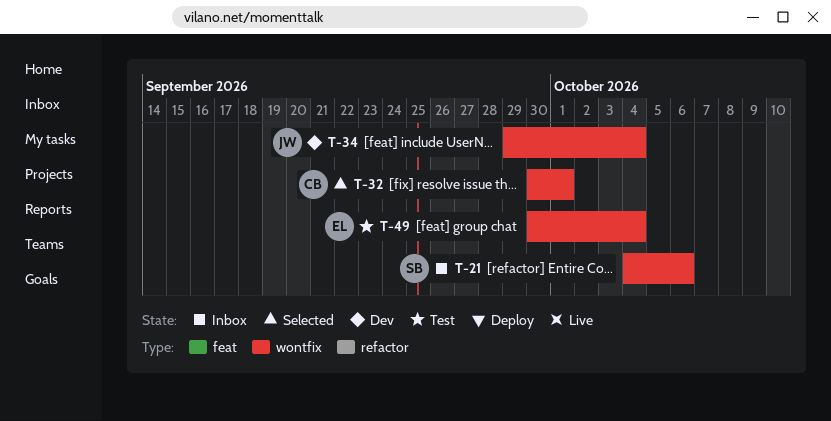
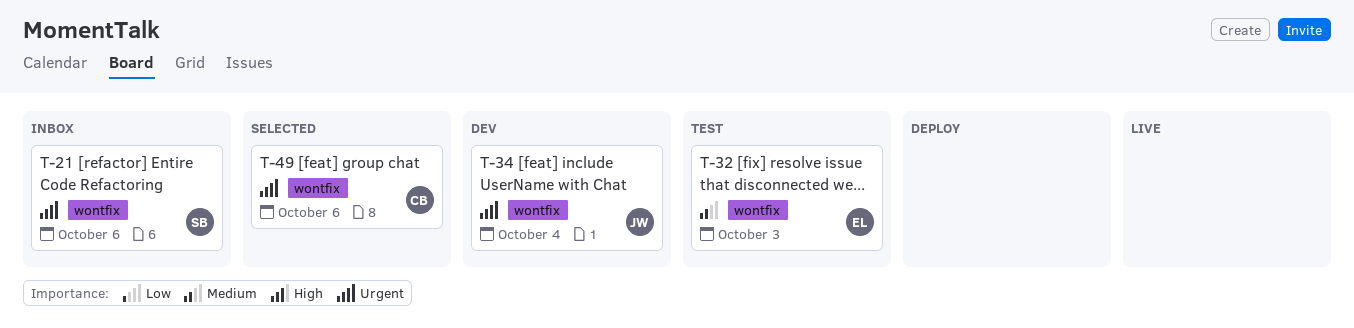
T-32, status: Selected -> Test
T-32, owner: CB -> EL
T-32, due: Oct 1 -> Oct 3
T-49, status: Test -> Selected
T-49, owner: EL -> CB
T-49, due: Oct 4 -> Oct 6

